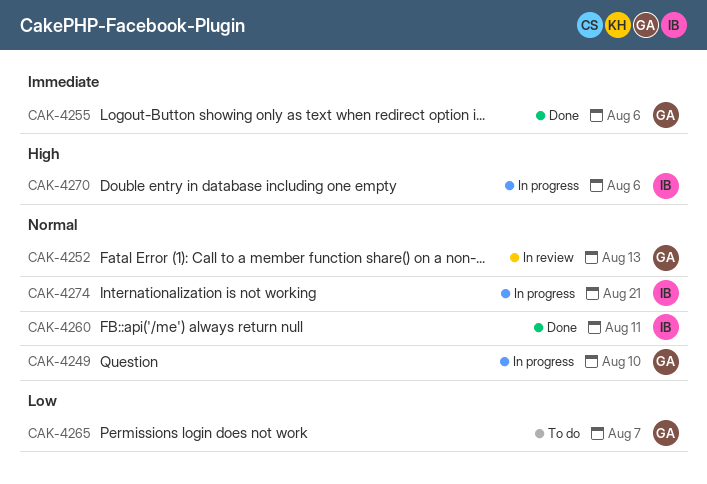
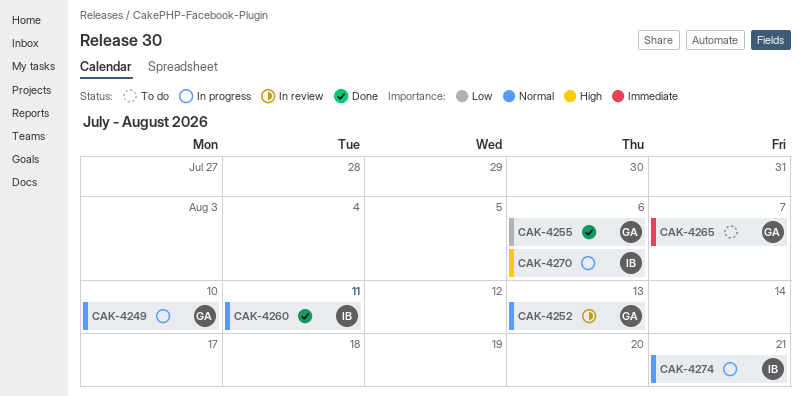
CAK-4255, priority: Immediate -> Low
CAK-4265, priority: Low -> Immediate

